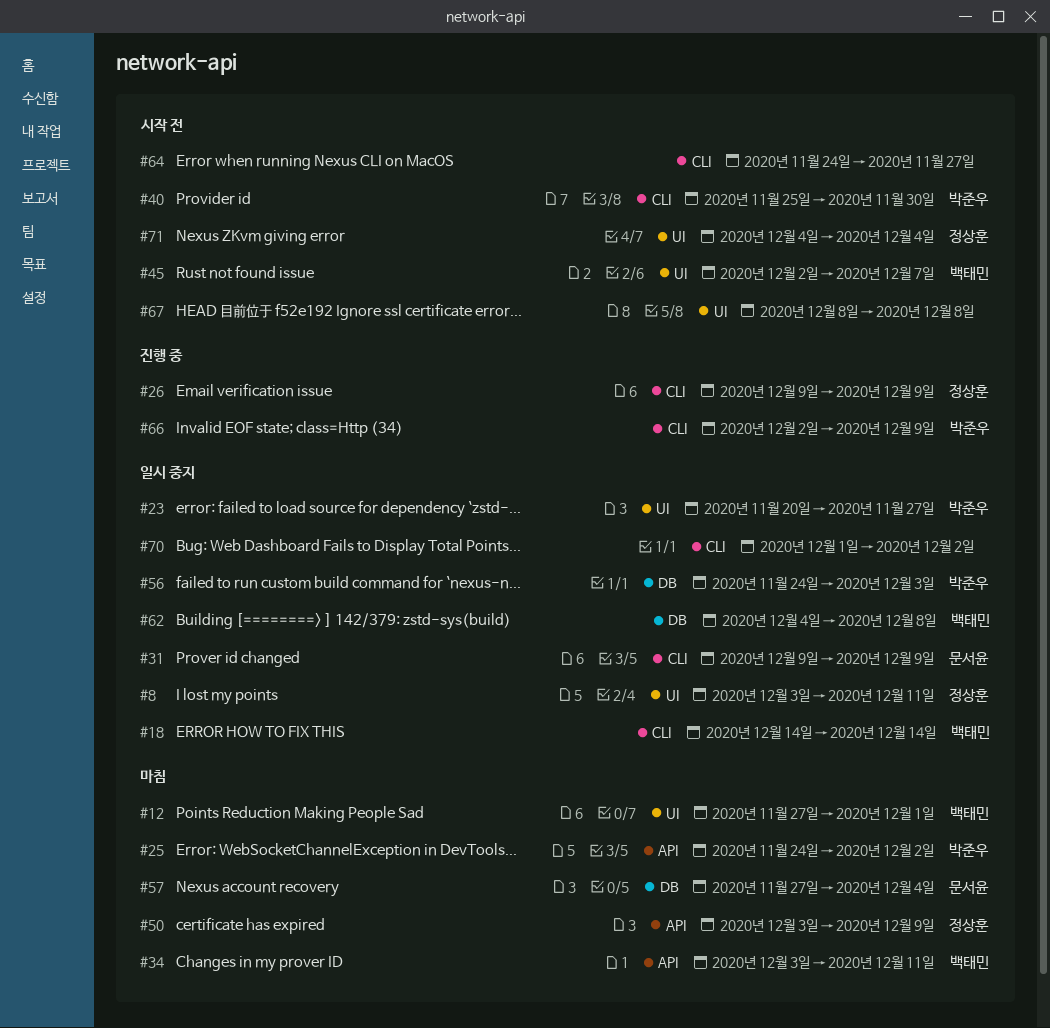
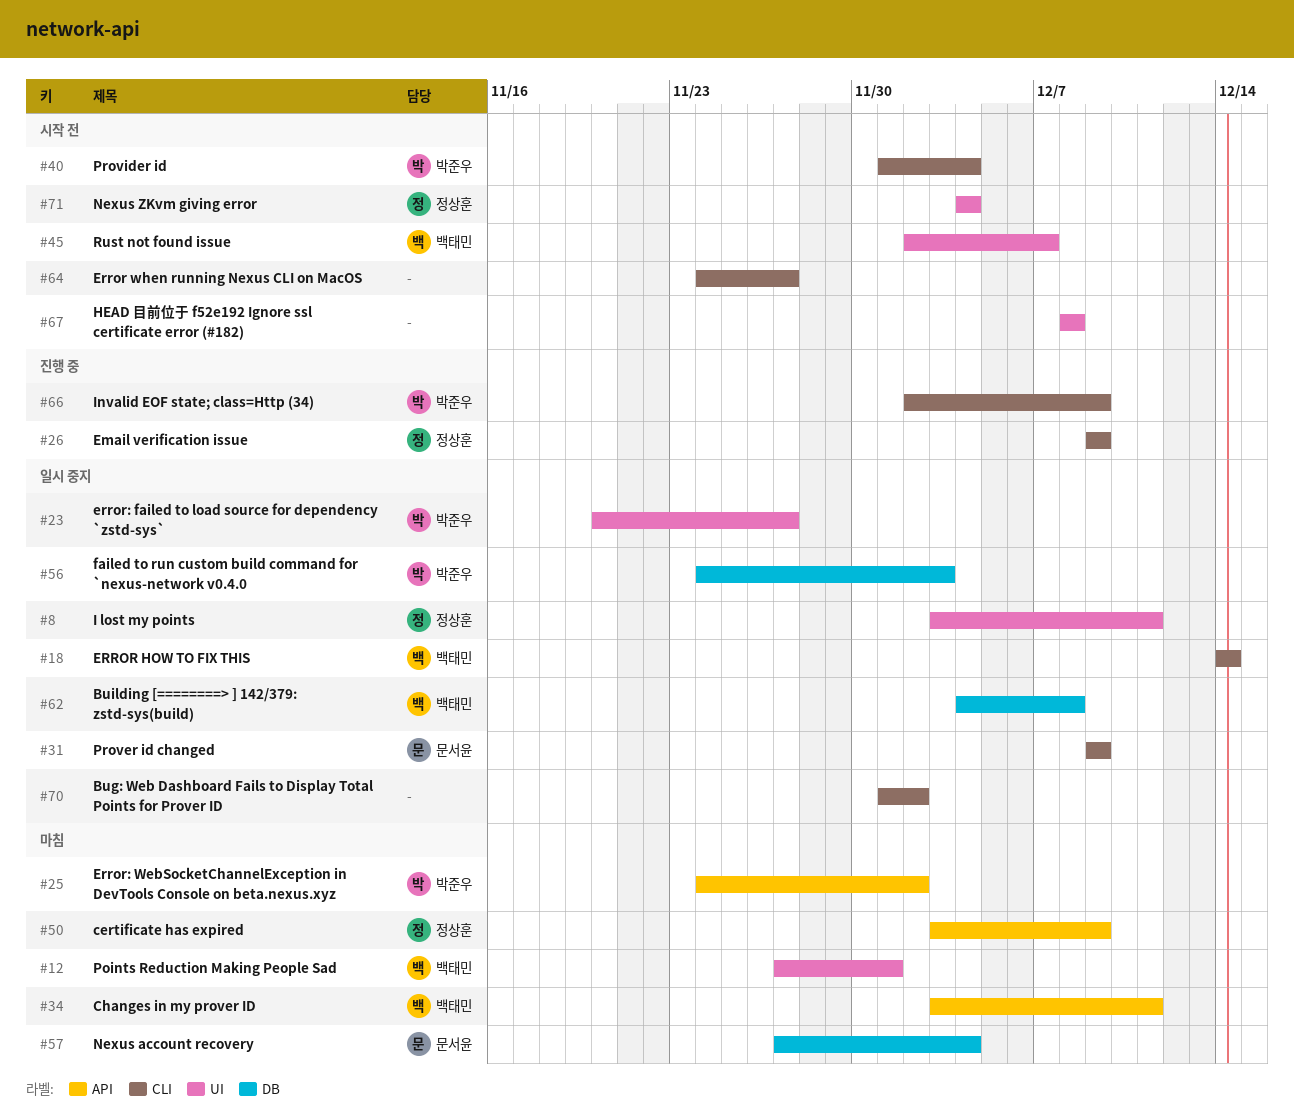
#40, start: Nov 25 -> Dec 1
#40, due: Nov 30 -> Dec 4

